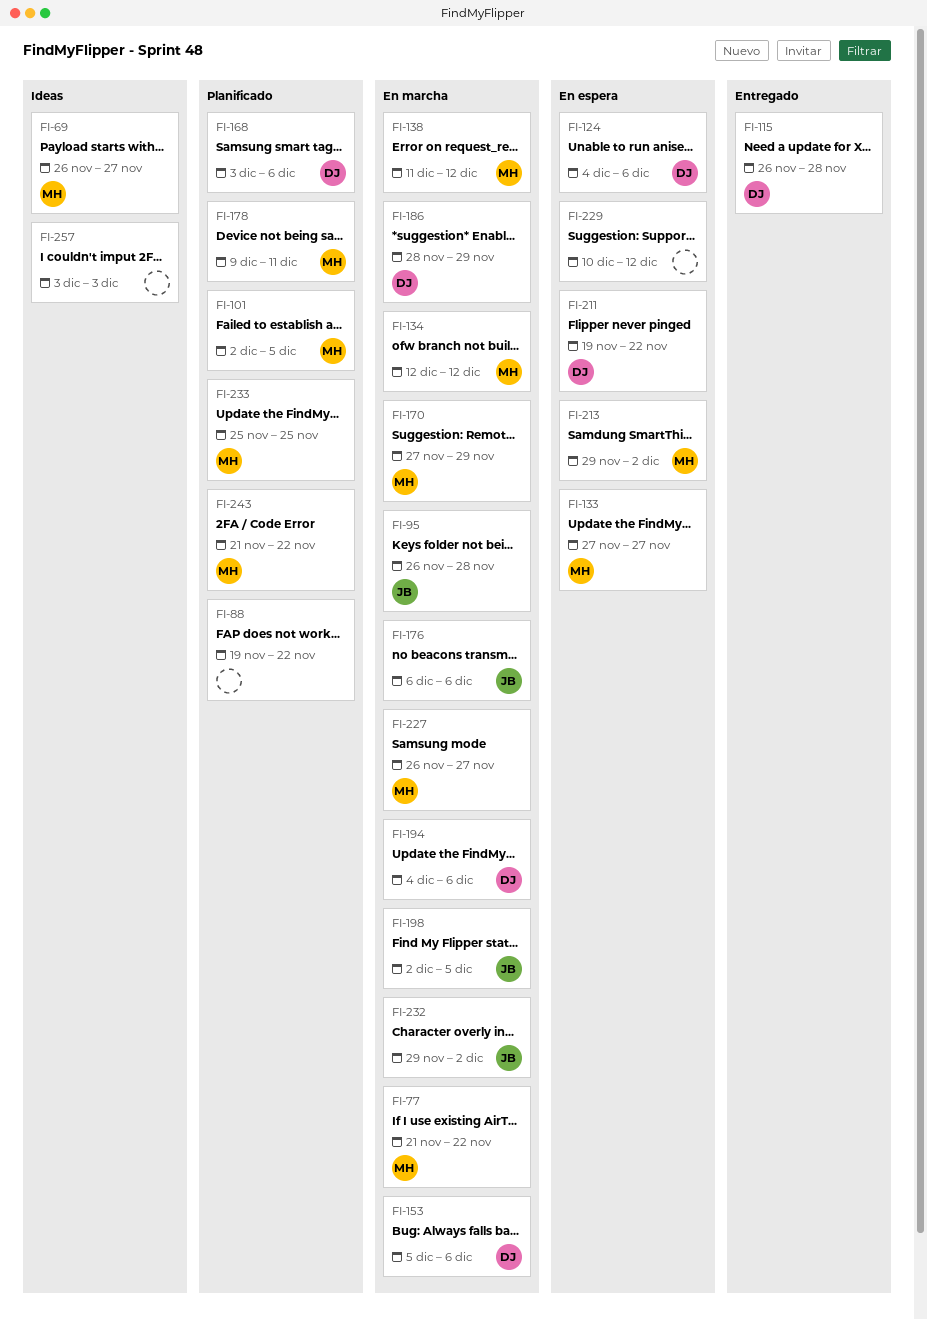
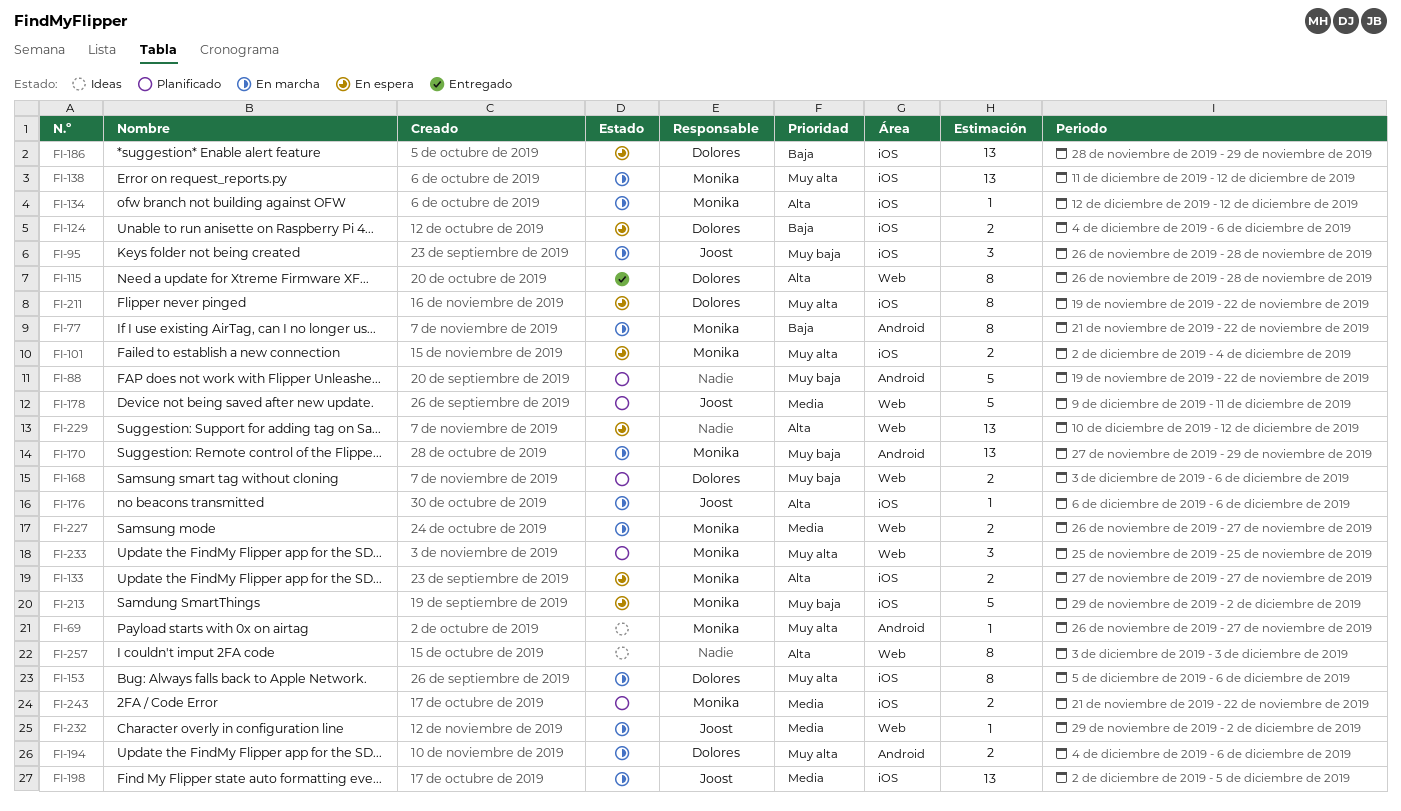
FI-101, status: Planificado -> En espera
FI-101, due: Dec 5 -> Dec 4
FI-178, owner: Monika -> Joost
FI-186, status: En marcha -> En espera

